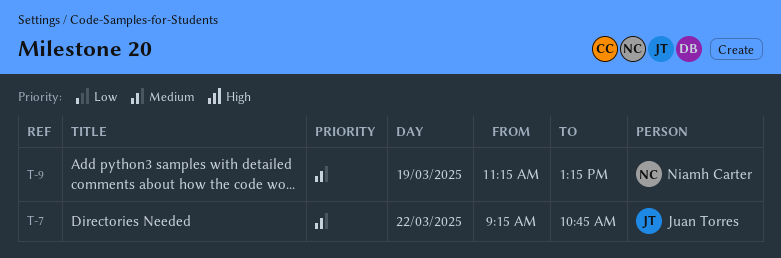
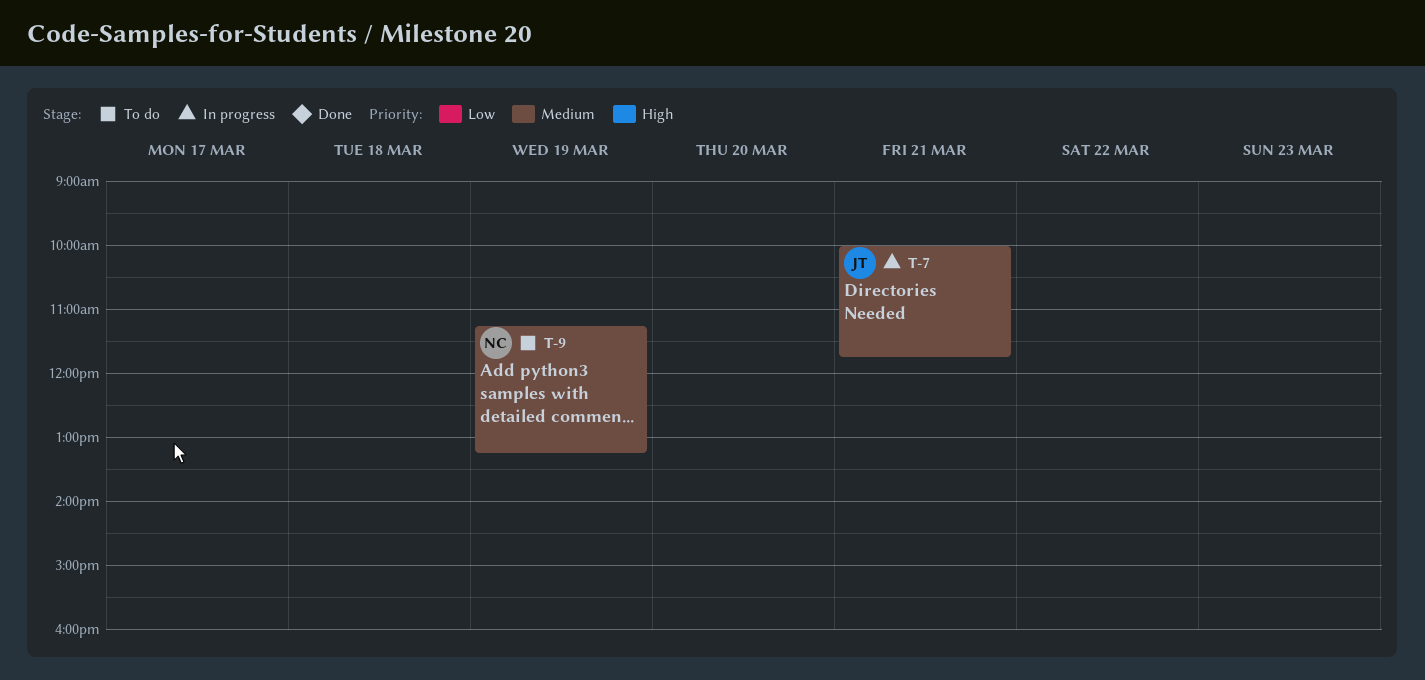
T-7, day: Mar 22 -> Mar 21
T-7, begins: 09:15 -> 10:00
T-7, ends: 10:45 -> 11:45

